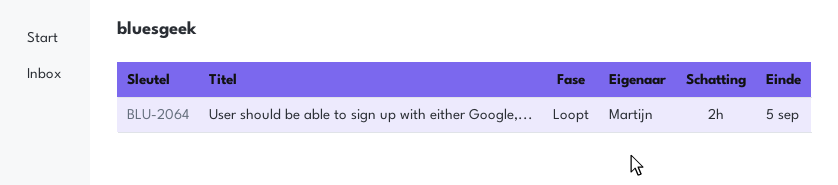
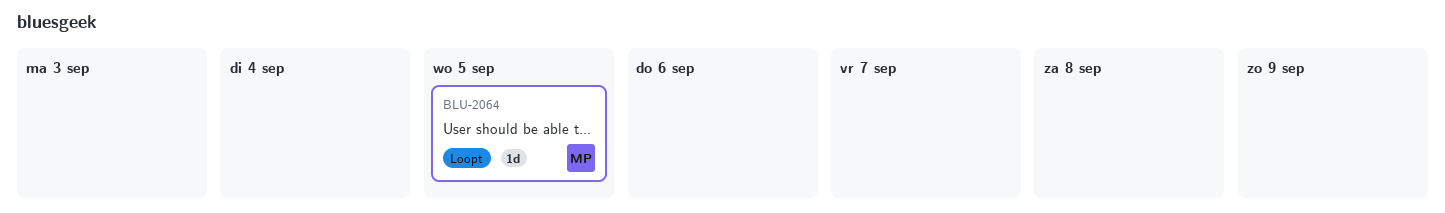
BLU-2064, estimate: 2h -> 1d

